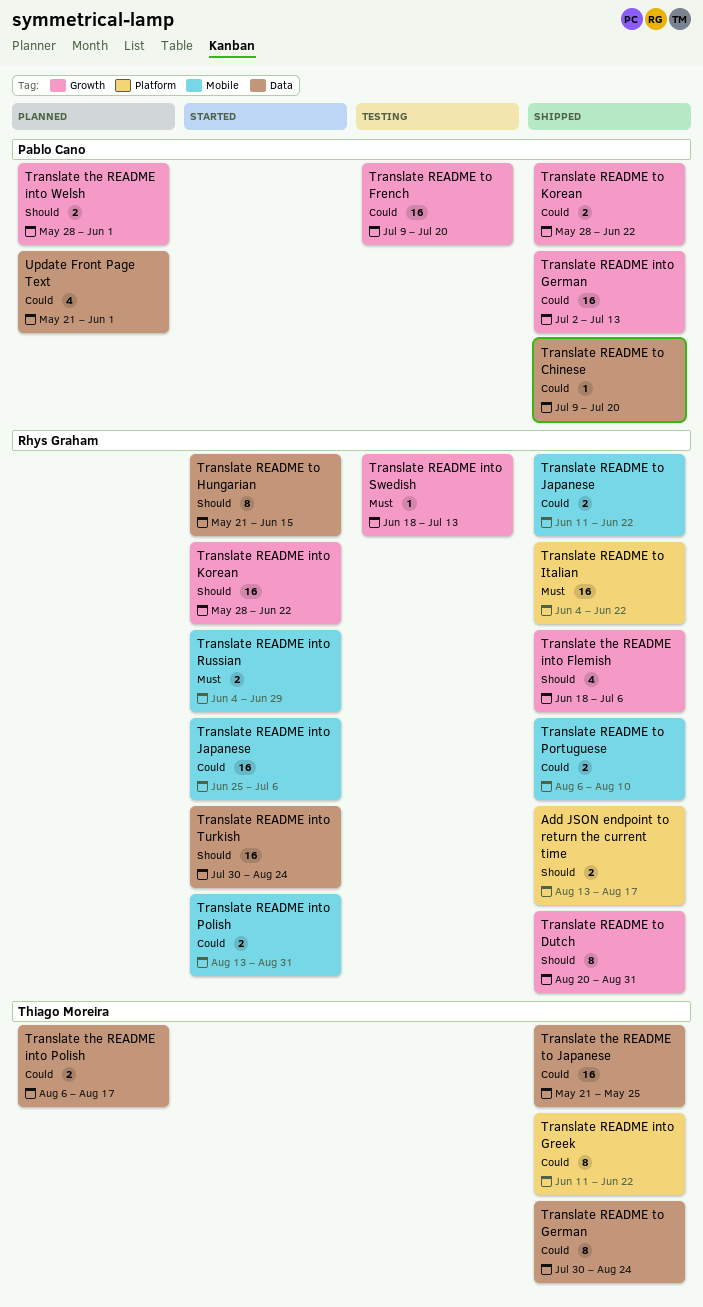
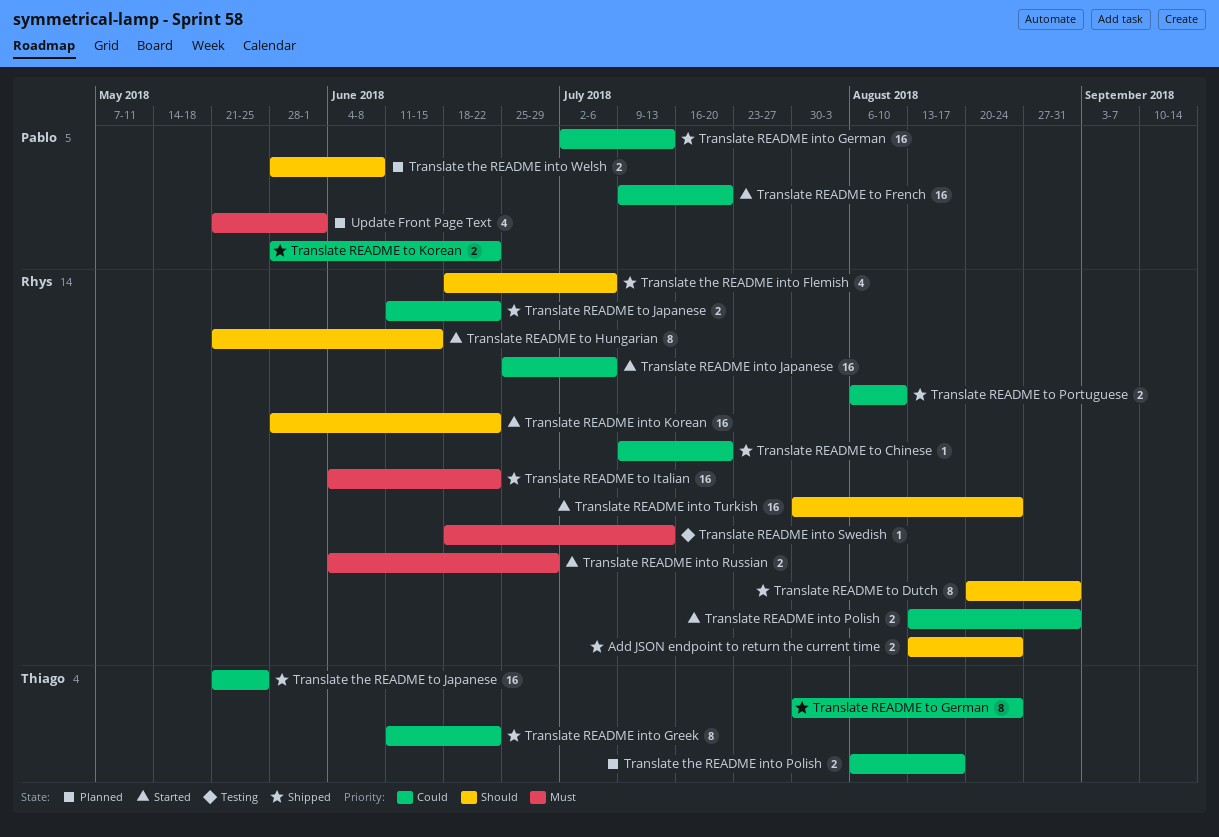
Add JSON endpoint to return the current time, due: Aug 17 -> Aug 24
Translate README to Chinese, owner: Pablo Cano -> Rhys Graham
Translate README to French, status: Testing -> Started
Translate the README into Welsh, due: Jun 1 -> Jun 8
Update Front Page Text, priority: Could -> Must

